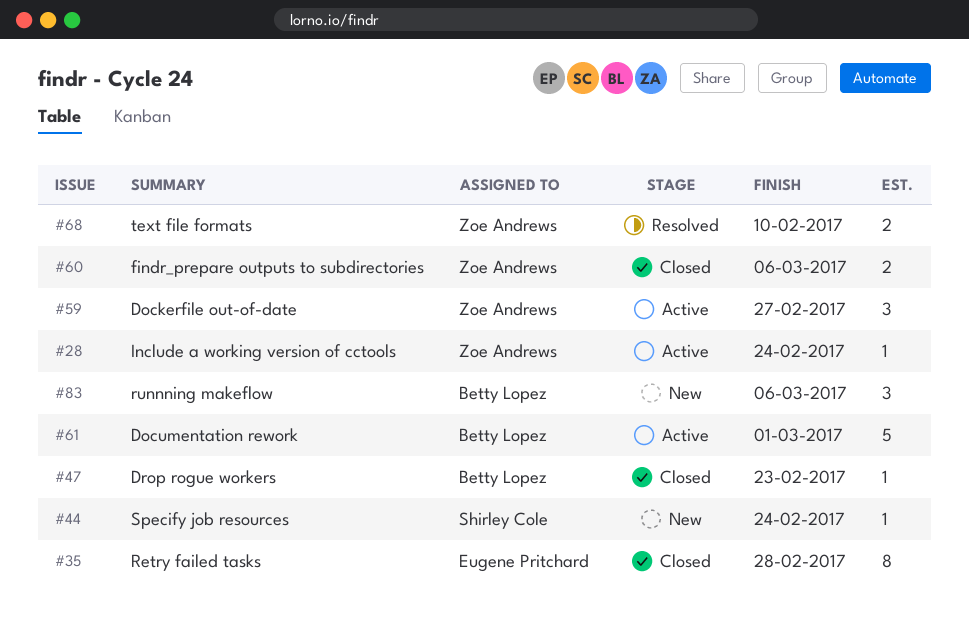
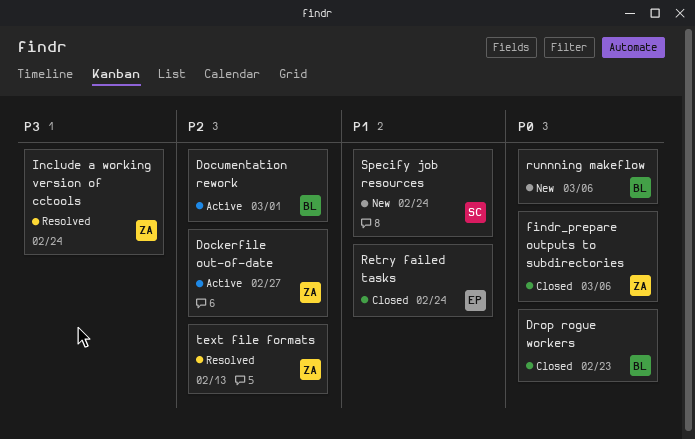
Include a working version of cctools, status: Active -> Resolved
Retry failed tasks, due: Feb 28 -> Feb 24
text file formats, due: Feb 10 -> Feb 13

